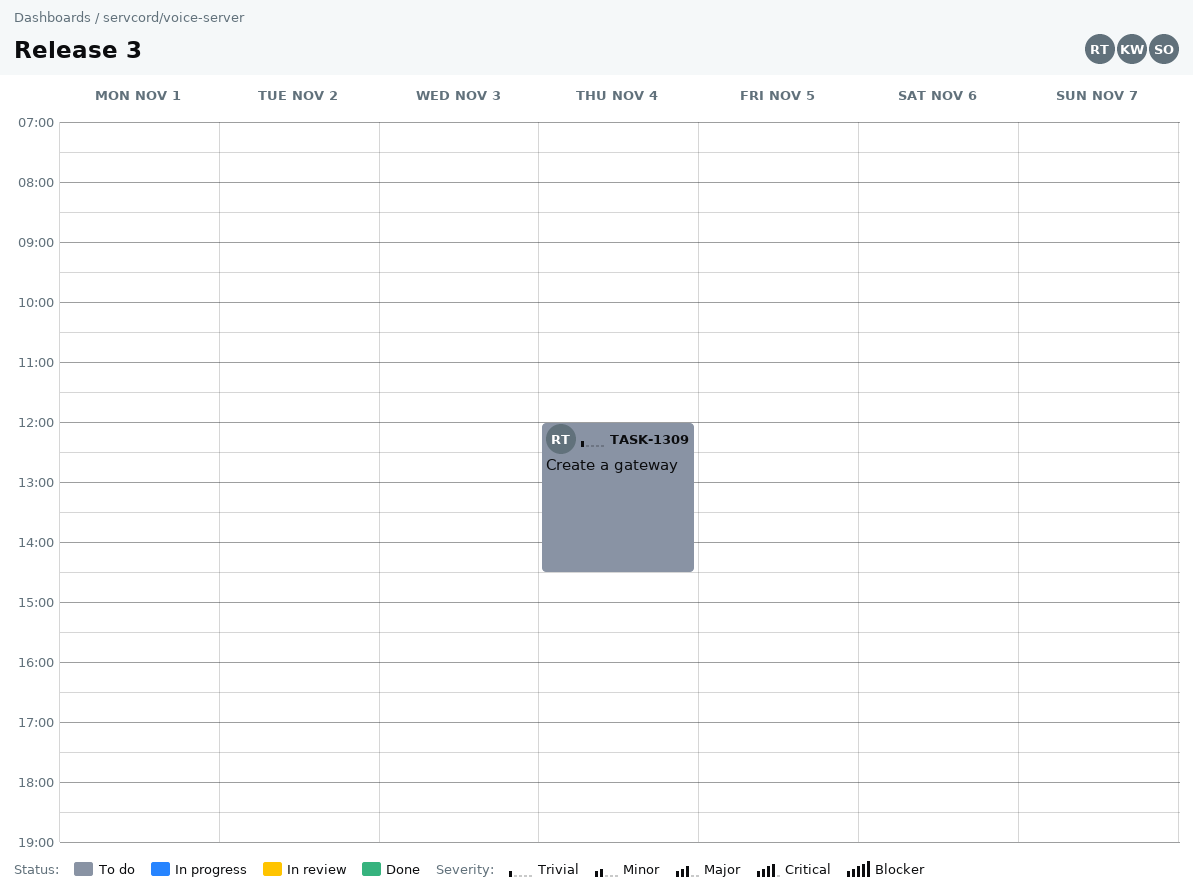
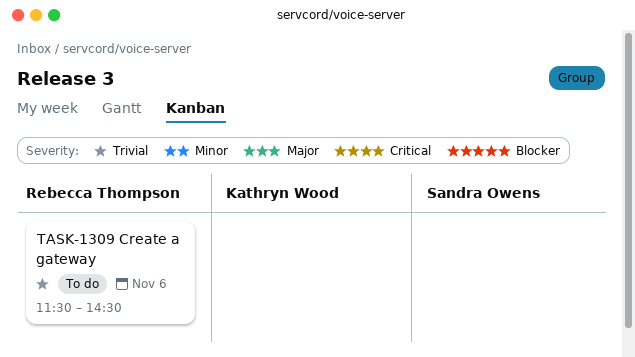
TASK-1309, day: Nov 4 -> Nov 6
TASK-1309, begins: 12:00 -> 11:30

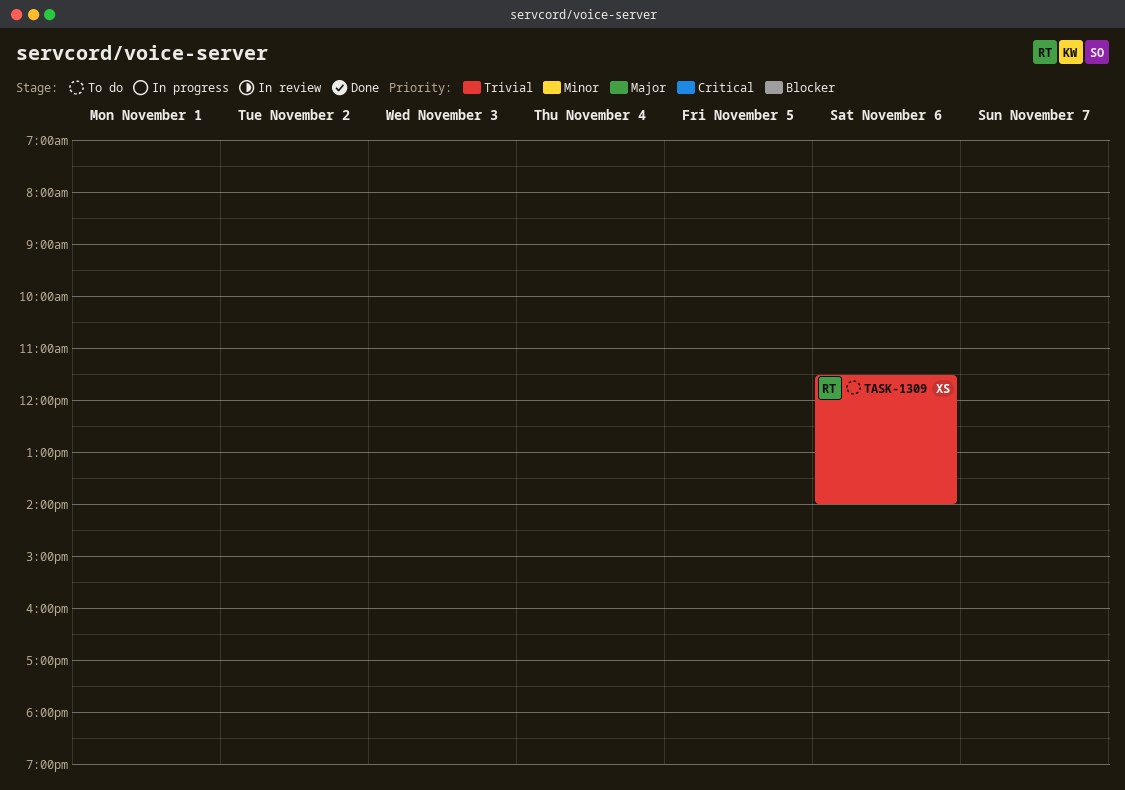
TASK-1309, ends: 14:30 -> 14:00

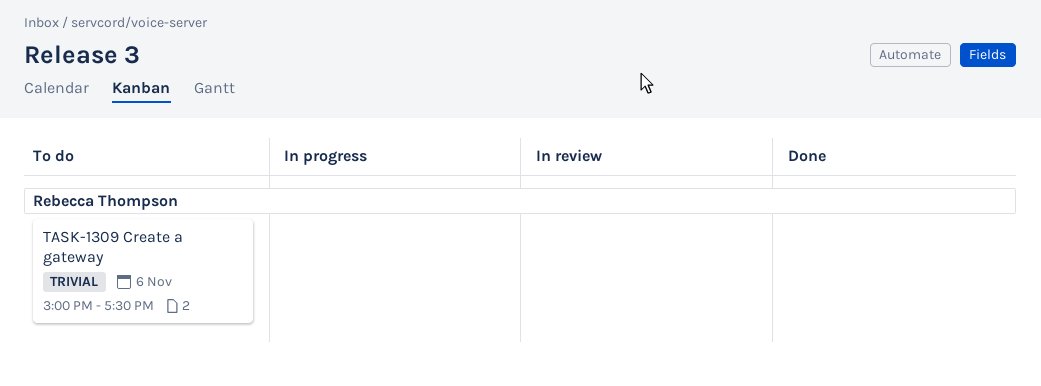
TASK-1309, begins: 11:30 -> 15:00
TASK-1309, ends: 14:00 -> 17:30

